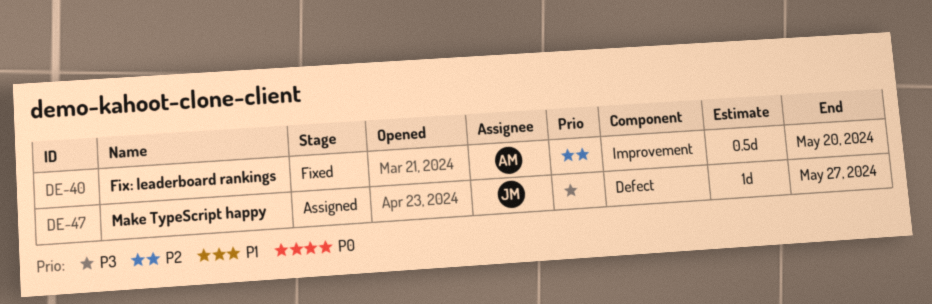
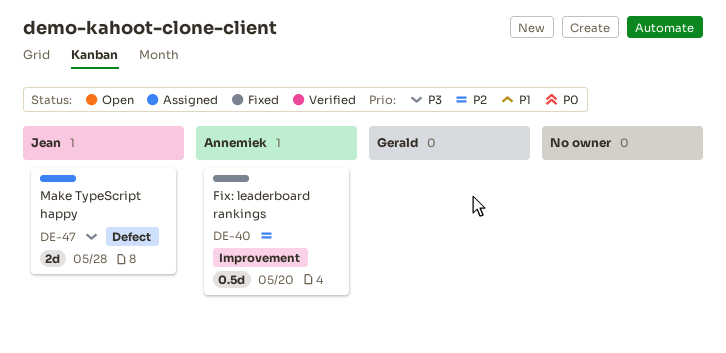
DE-47, estimate: 1d -> 2d
DE-47, due: May 27 -> May 28

